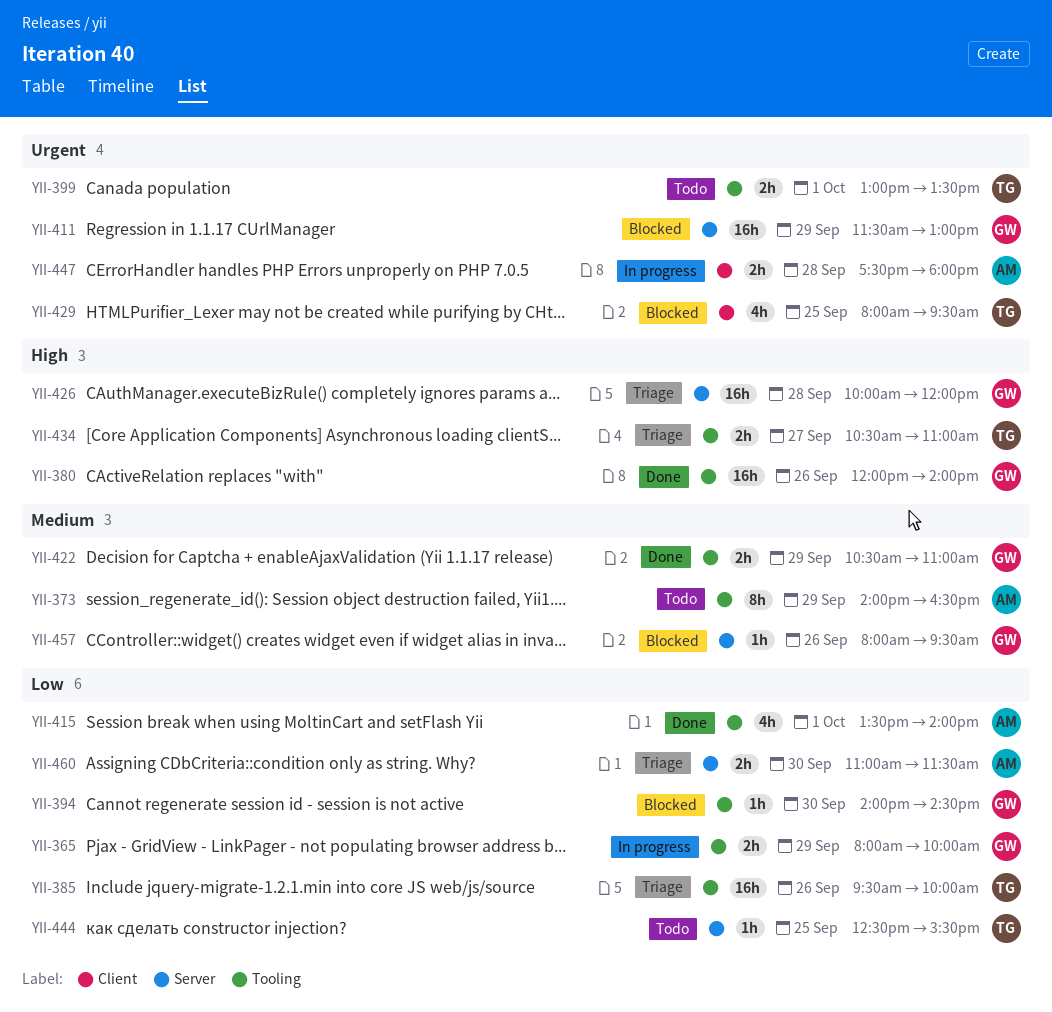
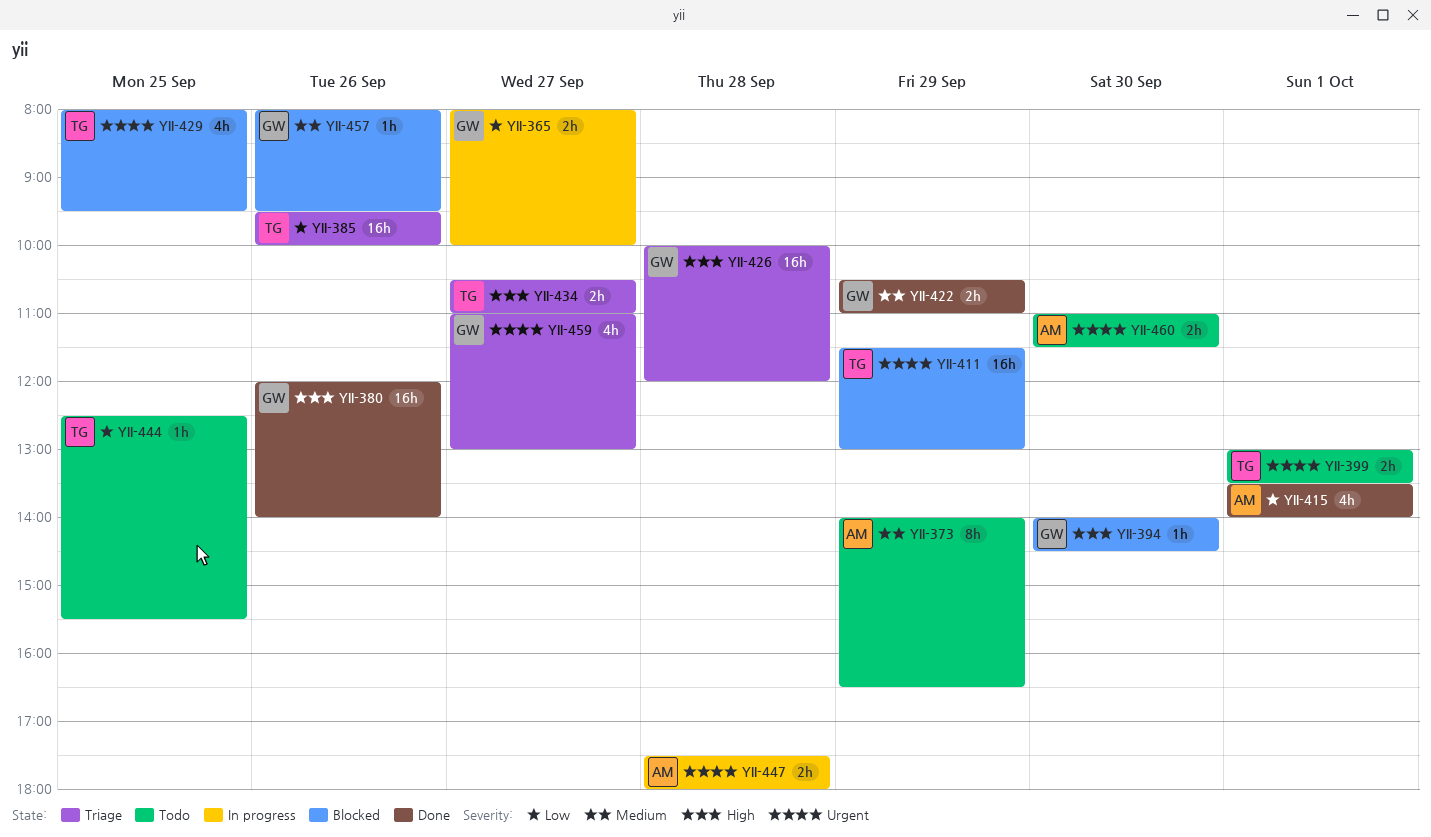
YII-365, day: Sep 29 -> Sep 27
YII-394, priority: Low -> High
YII-411, owner: GW -> TG
YII-459: none -> present
YII-460, status: Triage -> Todo
YII-460, priority: Low -> Urgent

